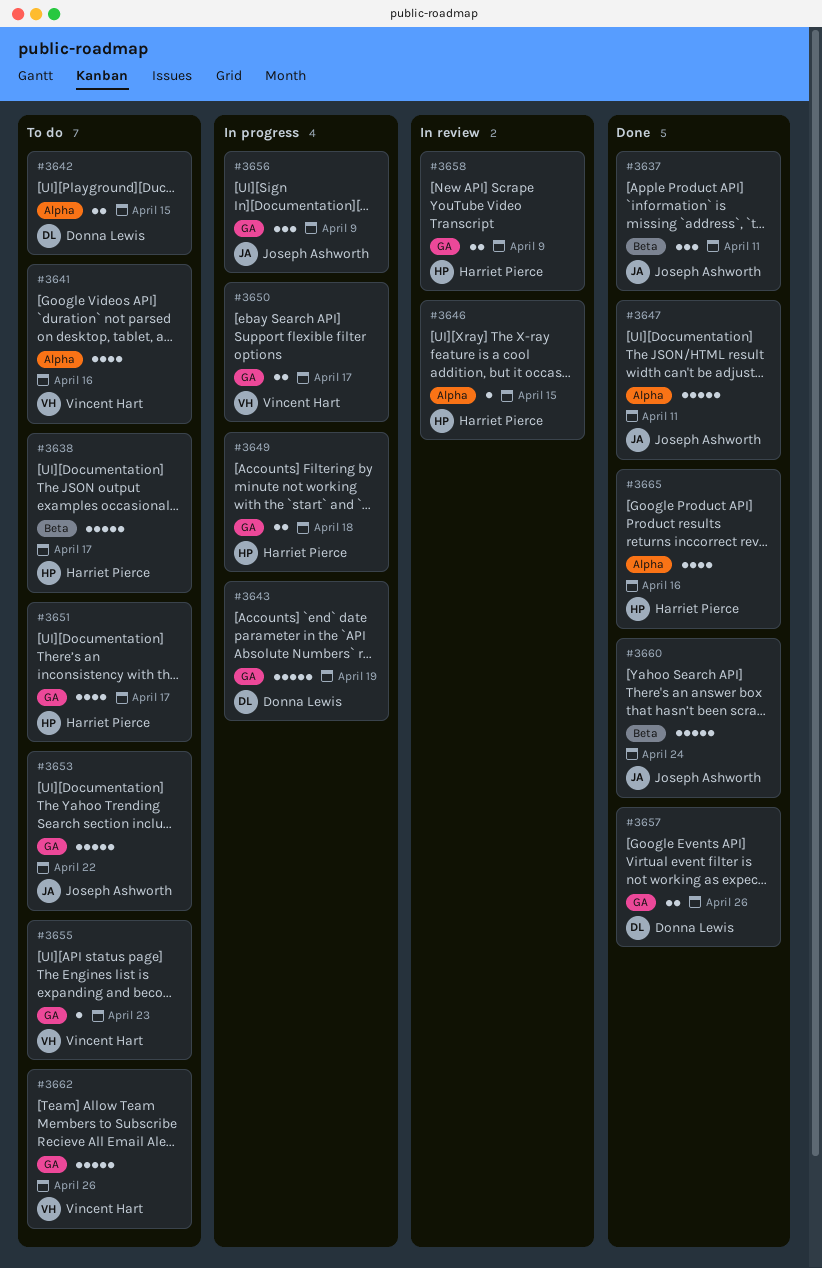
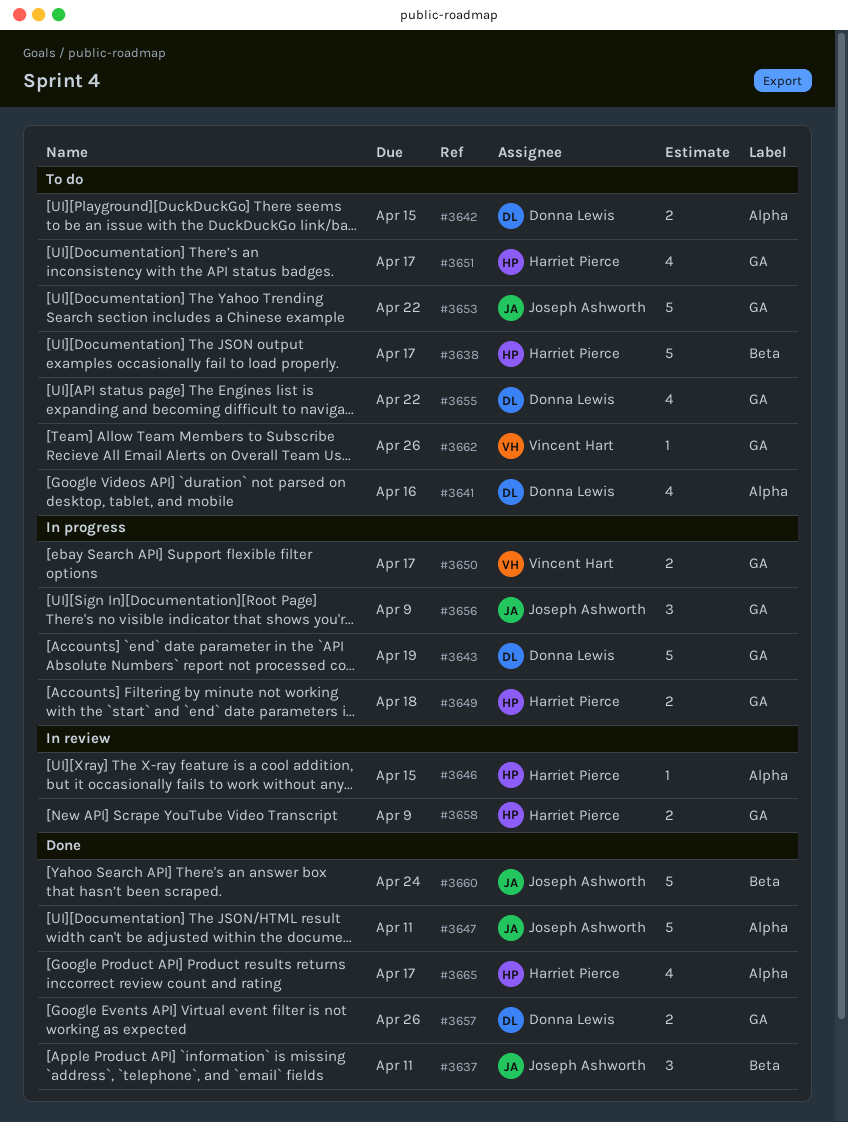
#3641, owner: Vincent Hart -> Donna Lewis
#3655, owner: Vincent Hart -> Donna Lewis
#3655, estimate: 1 -> 4
#3655, due: Apr 23 -> Apr 22
#3662, estimate: 5 -> 1
#3665, due: Apr 16 -> Apr 17

